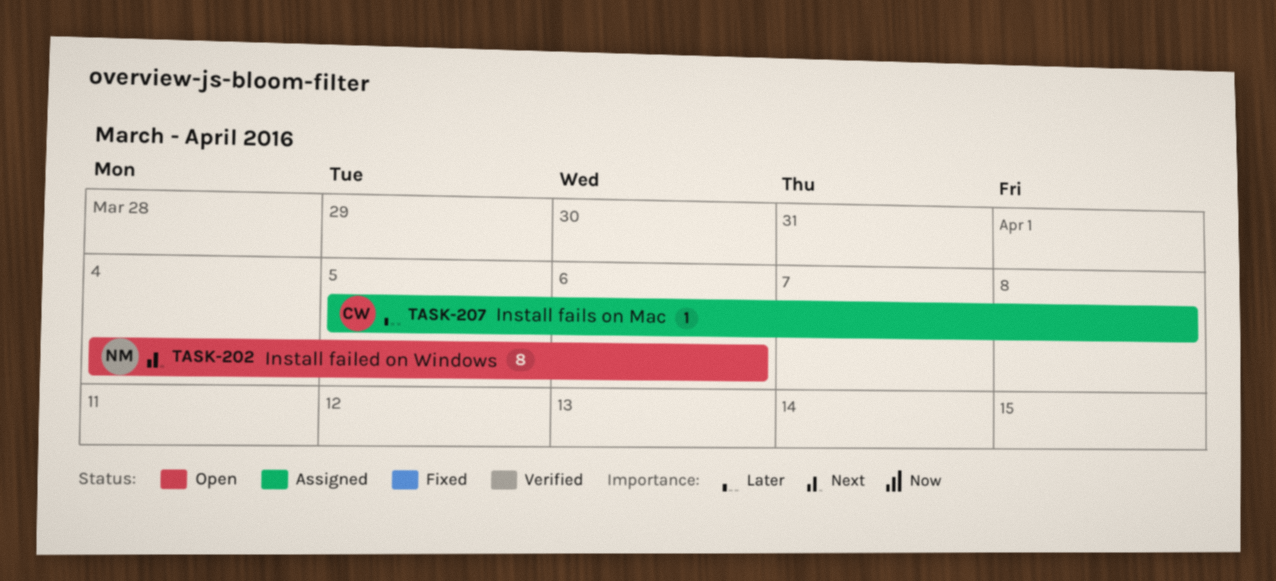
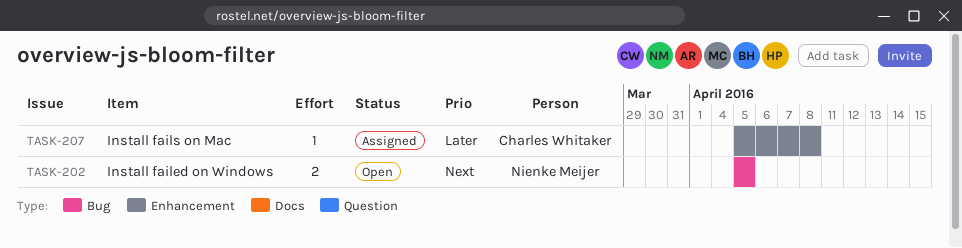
TASK-202, estimate: 8 -> 2
TASK-202, start: Apr 4 -> Apr 5
TASK-202, due: Apr 6 -> Apr 5

